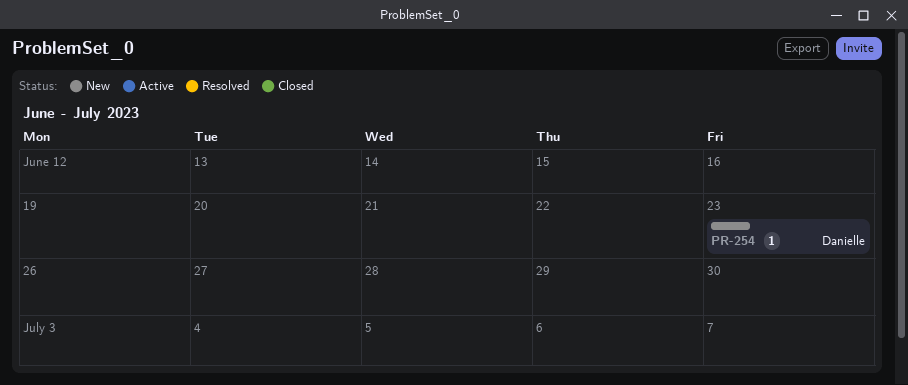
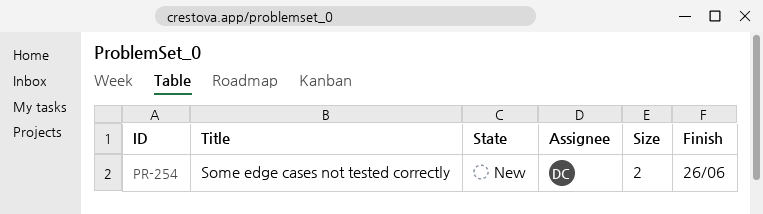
PR-254, estimate: 1 -> 2
PR-254, due: Jun 23 -> Jun 26

